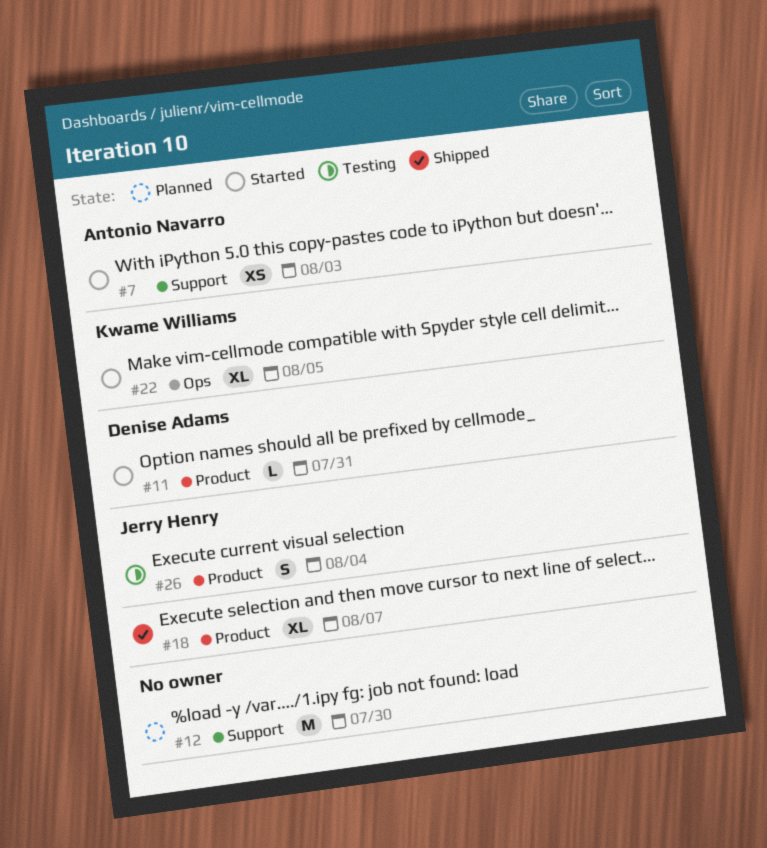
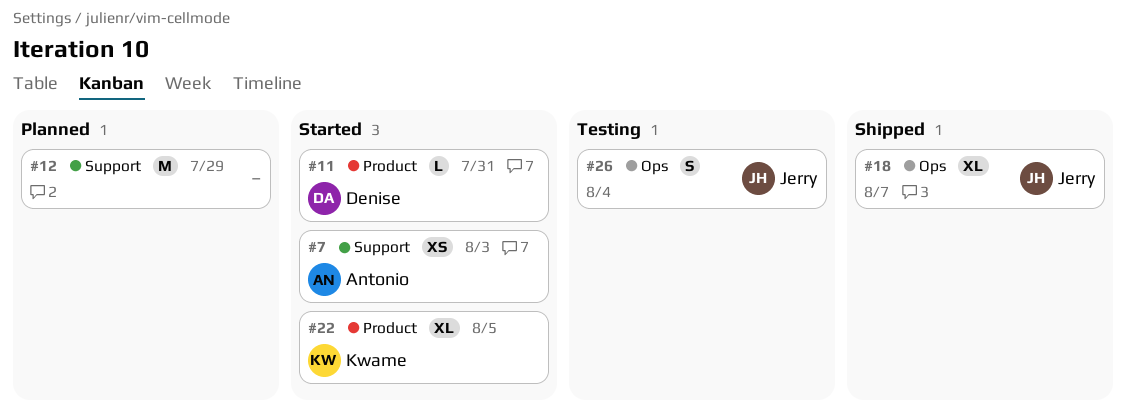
#12, due: Jul 30 -> Jul 29
#18, label: Product -> Ops
#22, label: Ops -> Product
#26, label: Product -> Ops

